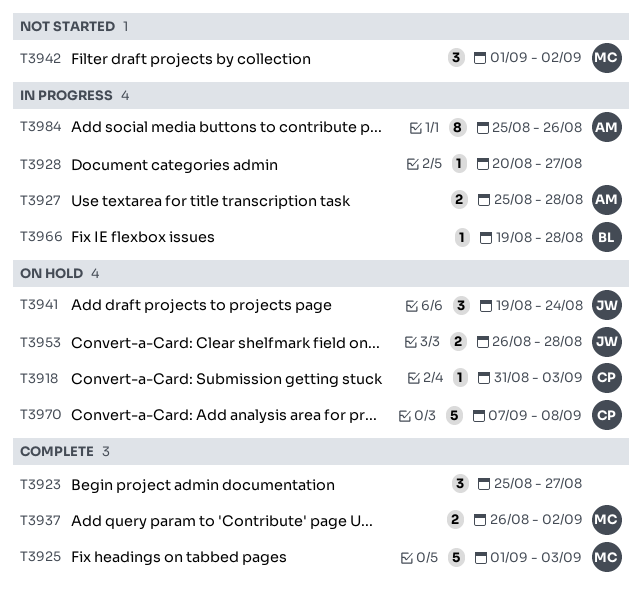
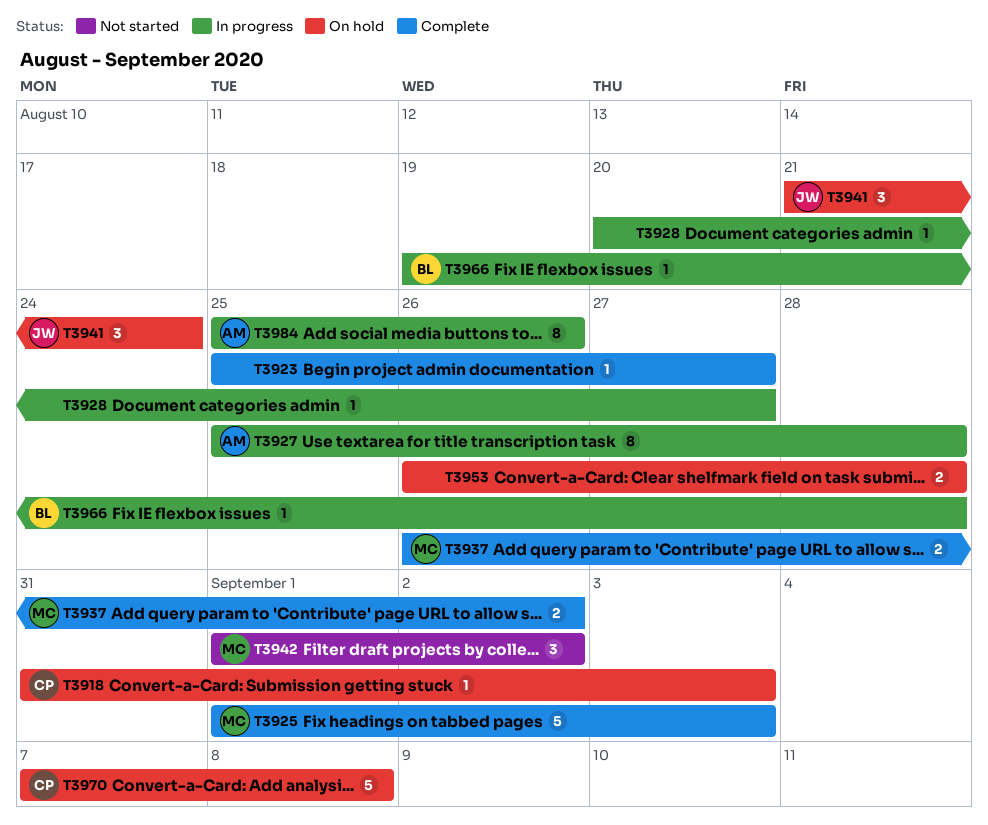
T3923, estimate: 3 -> 1
T3927, estimate: 2 -> 8
T3941, start: Aug 19 -> Aug 21
T3953, owner: JW -> none

